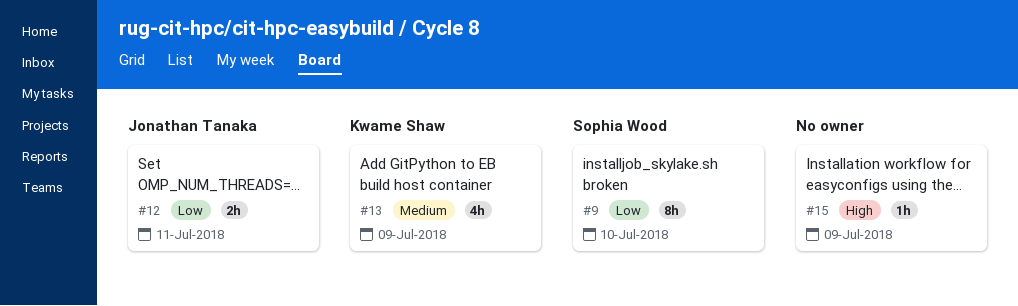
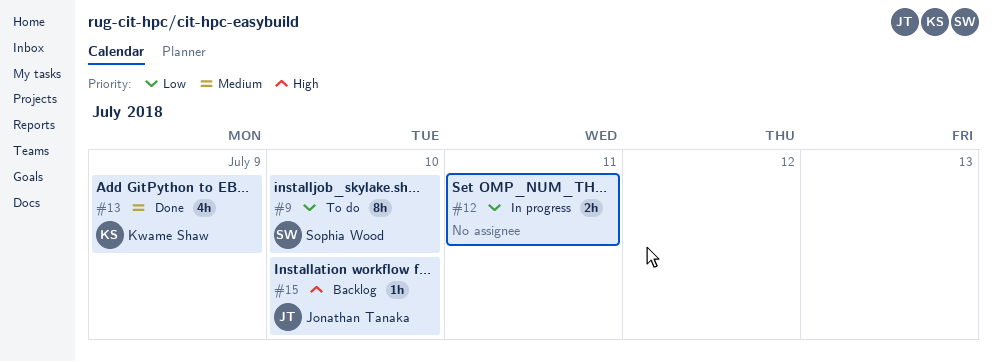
#12, owner: Jonathan Tanaka -> none
#15, owner: none -> Jonathan Tanaka
#15, due: Jul 9 -> Jul 10

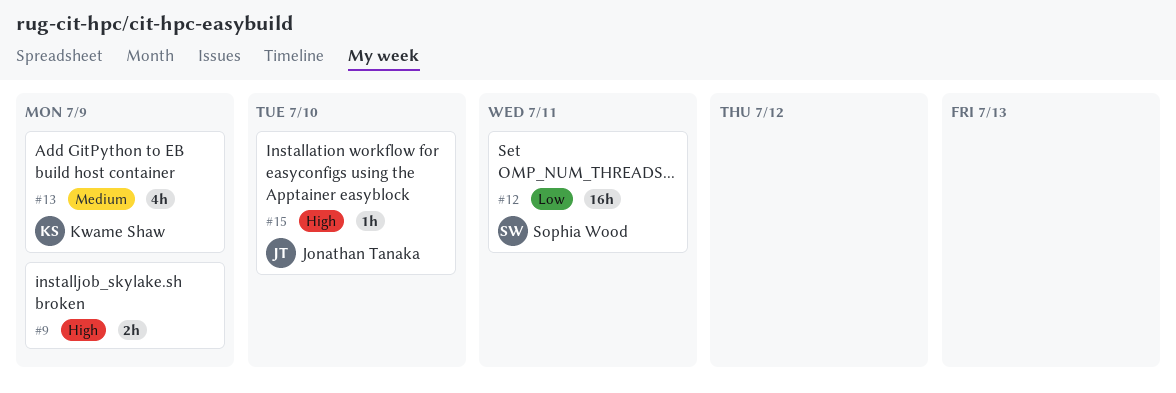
#9, owner: Sophia Wood -> none
#9, priority: Low -> High
#9, estimate: 8h -> 2h
#9, due: Jul 10 -> Jul 9
#12, owner: none -> Sophia Wood
#12, estimate: 2h -> 16h

